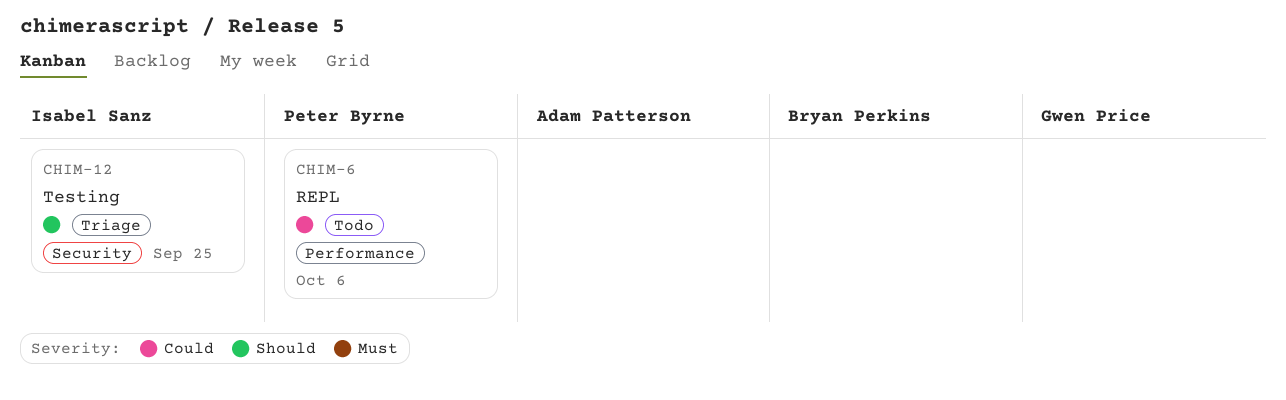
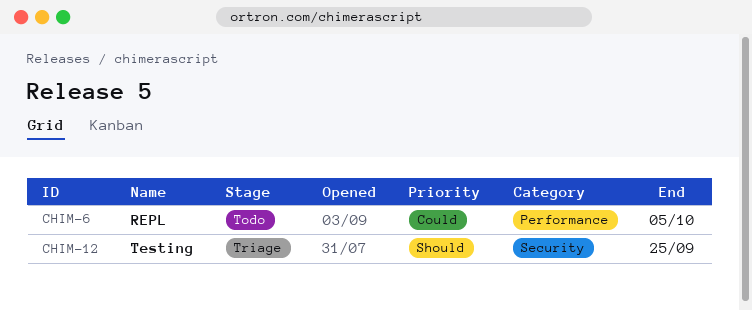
CHIM-6, due: Oct 6 -> Oct 5

